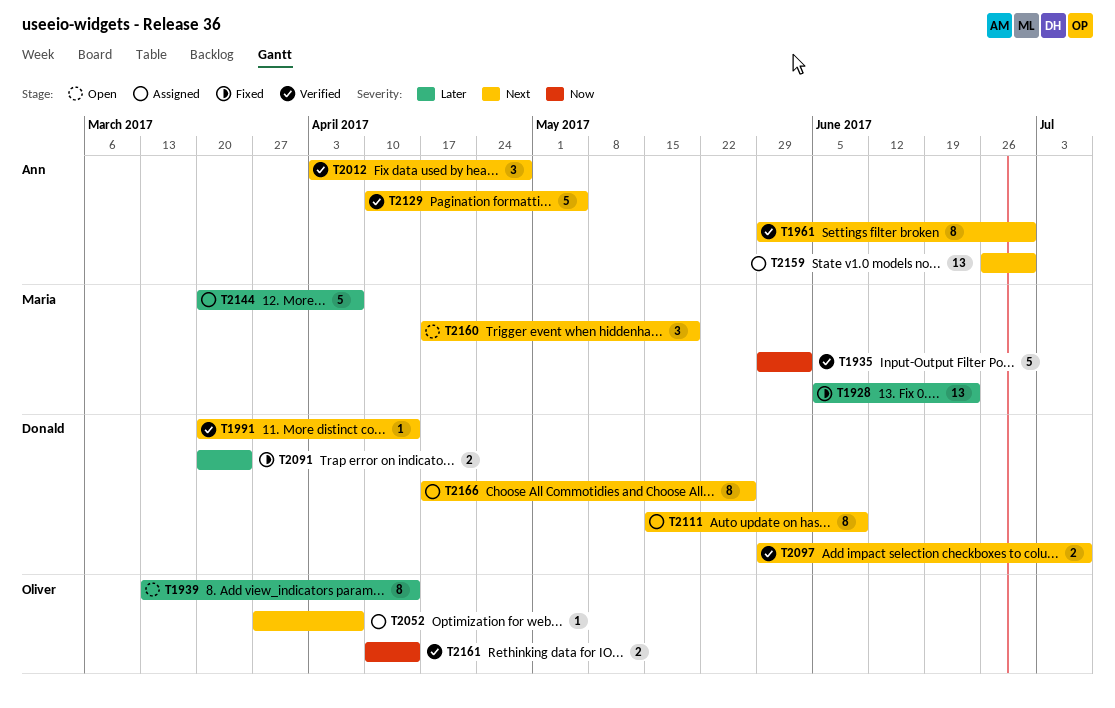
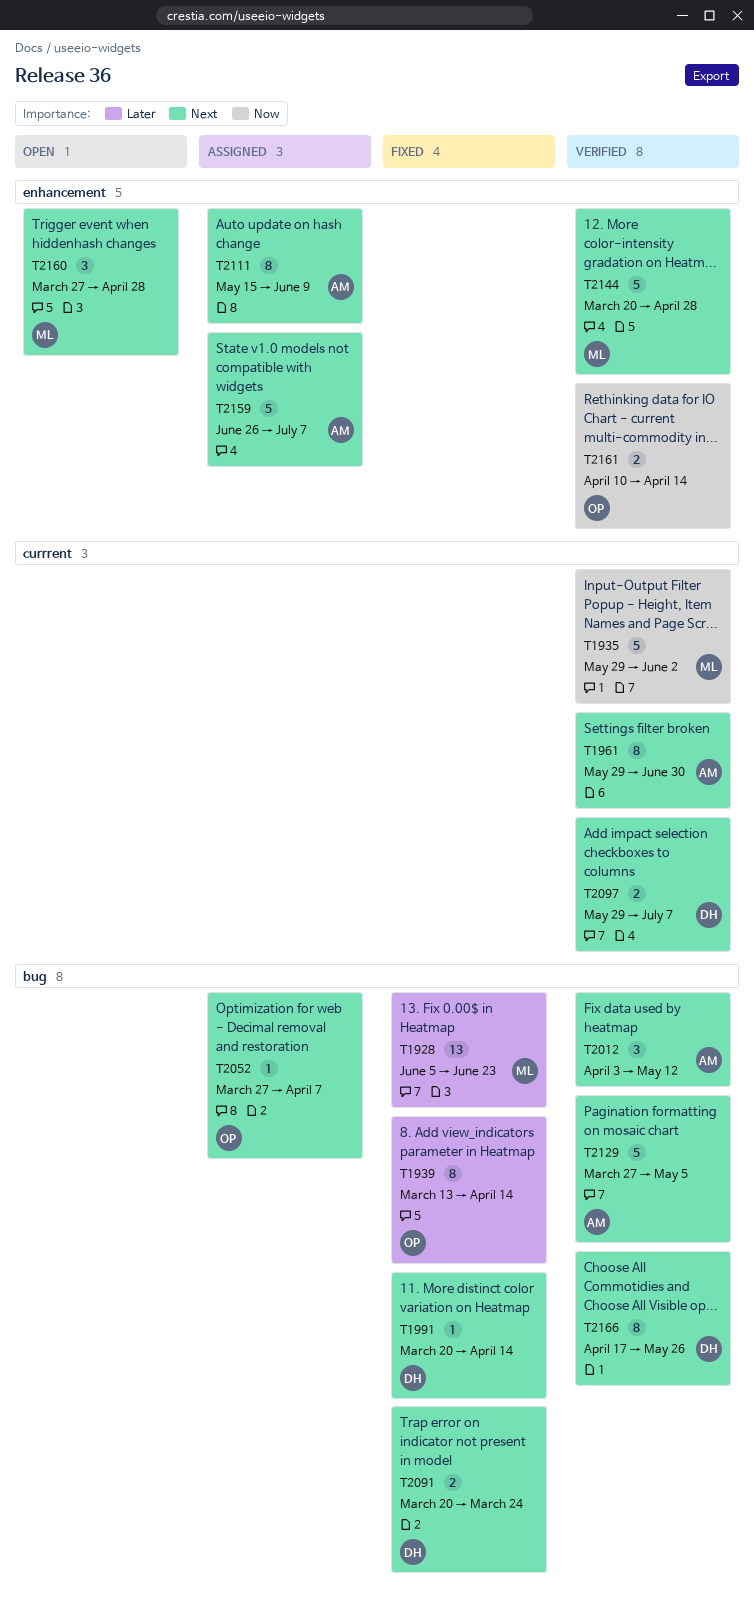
T1939, status: Open -> Fixed
T1991, status: Verified -> Fixed
T2012, due: Apr 28 -> May 12
T2091, priority: Later -> Next
T2111, owner: Donald -> Ann
T2129, start: Apr 10 -> Mar 27
T2144, status: Assigned -> Verified
T2144, priority: Later -> Next
T2144, due: Apr 7 -> Apr 28
T2159, estimate: 13 -> 5
T2159, due: Jun 30 -> Jul 7
T2160, start: Apr 17 -> Mar 27
T2160, due: May 19 -> Apr 28
T2166, status: Assigned -> Verified

